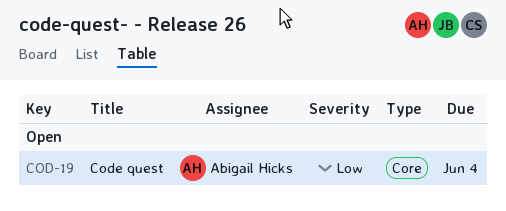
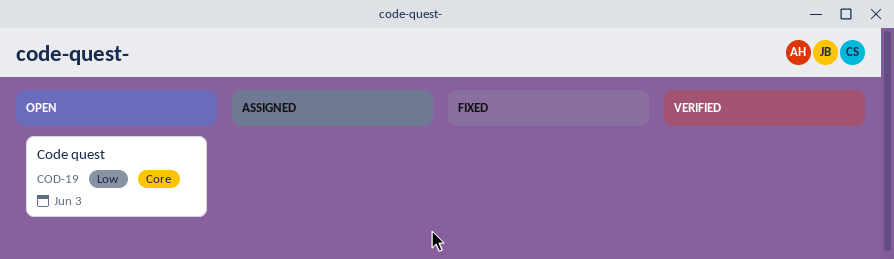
COD-19, due: Jun 4 -> Jun 3

